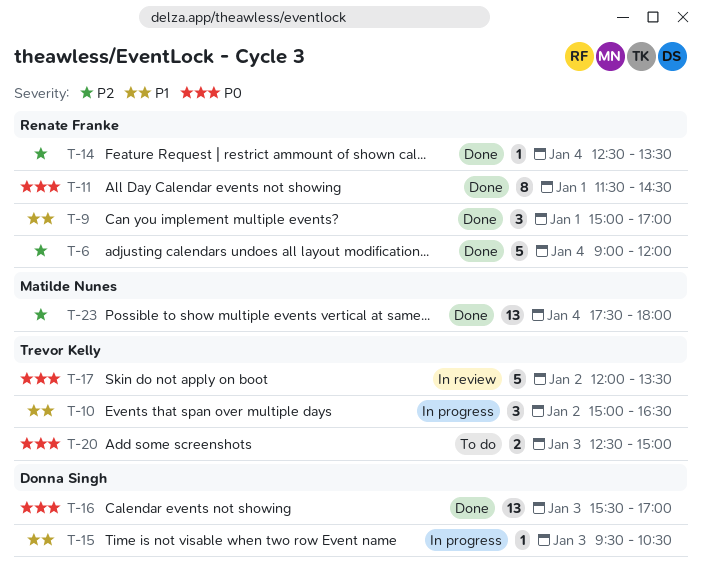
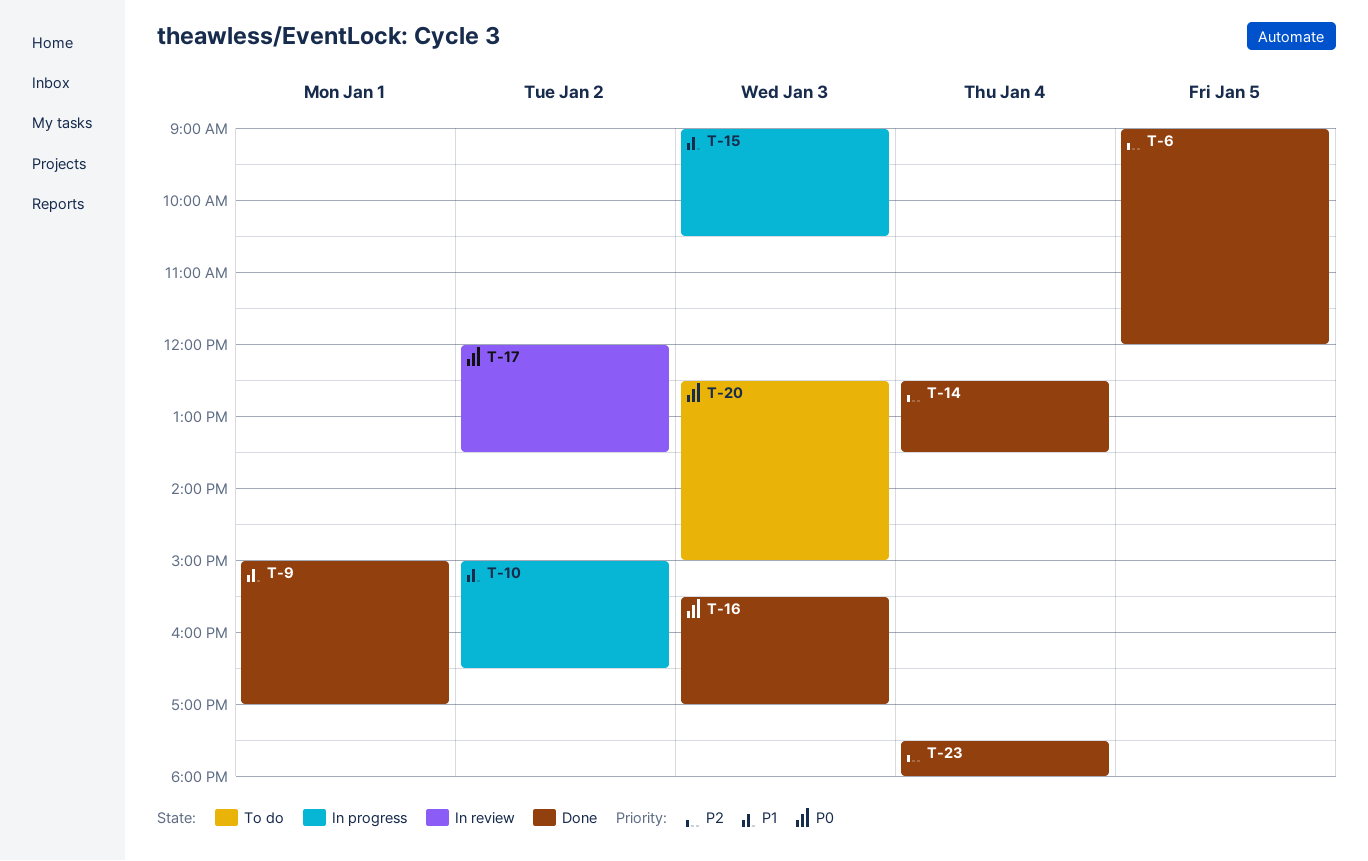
T-6, day: Jan 4 -> Jan 5
T-11: present -> none
T-15, begins: 09:30 -> 09:00

